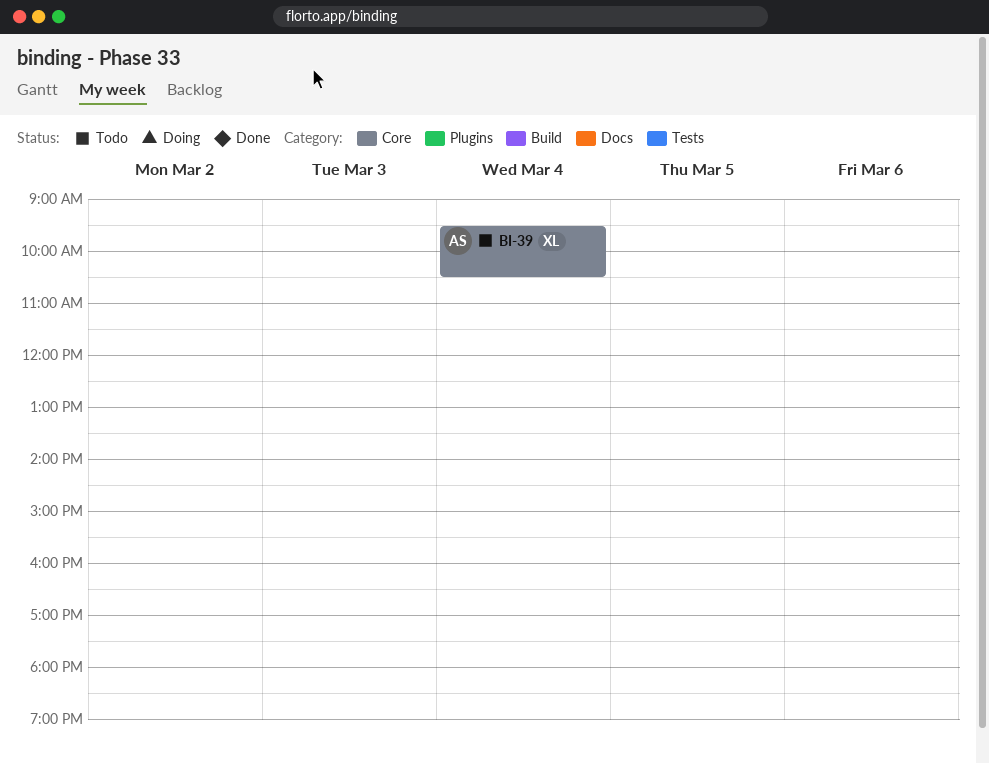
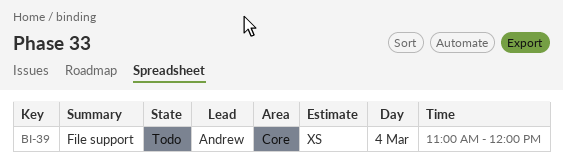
BI-39, estimate: XL -> XS
BI-39, begins: 09:30 -> 11:00
BI-39, ends: 10:30 -> 12:00

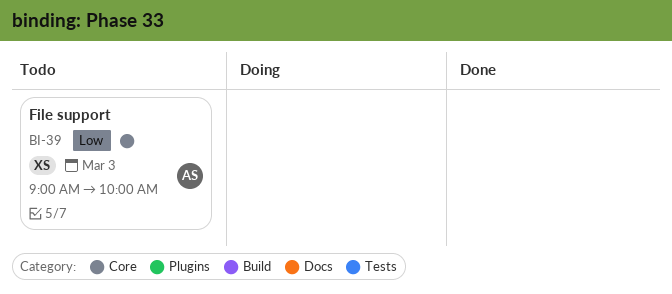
BI-39, day: Mar 4 -> Mar 3
BI-39, begins: 11:00 -> 09:00
BI-39, ends: 12:00 -> 10:00

